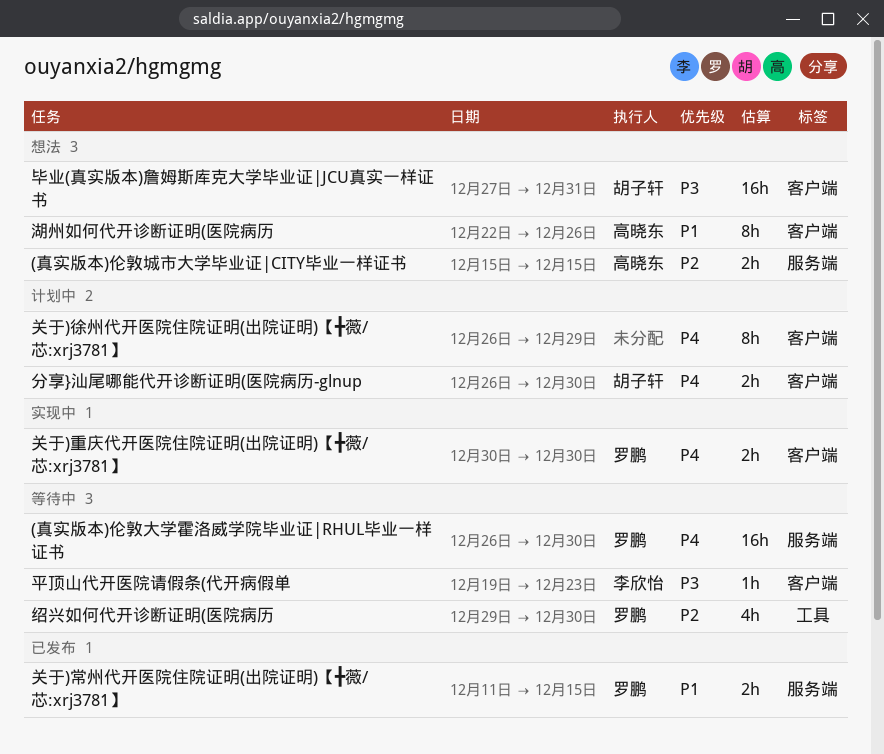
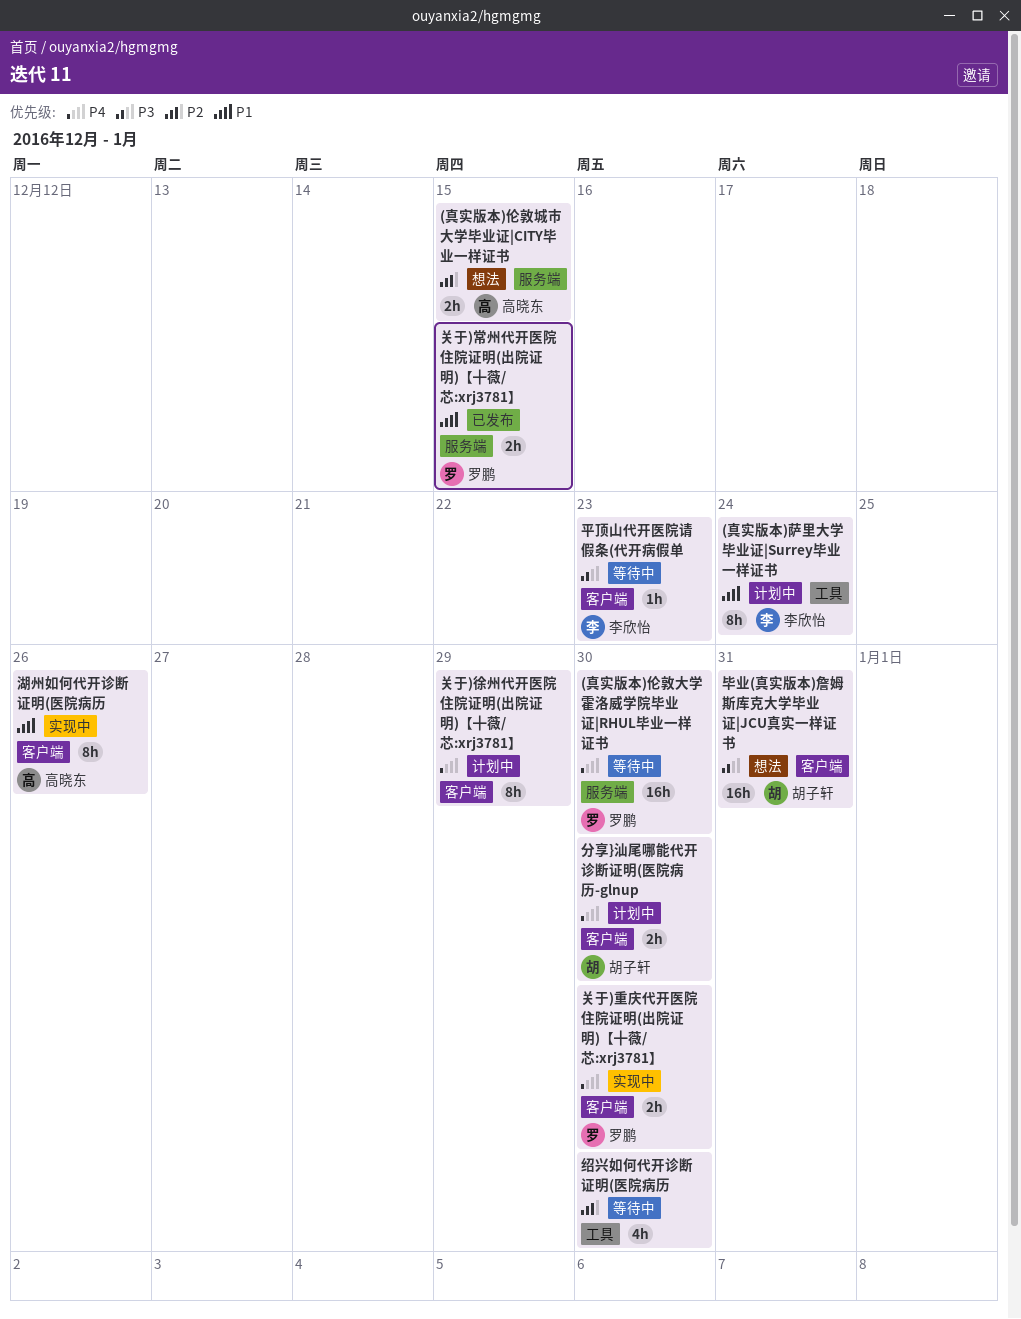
(真实版本)萨里大学毕业证|Surrey毕业一样证书: none -> present
湖州如何代开诊断证明(医院病历, status: 想法 -> 实现中
绍兴如何代开诊断证明(医院病历, owner: 罗鹏 -> none

